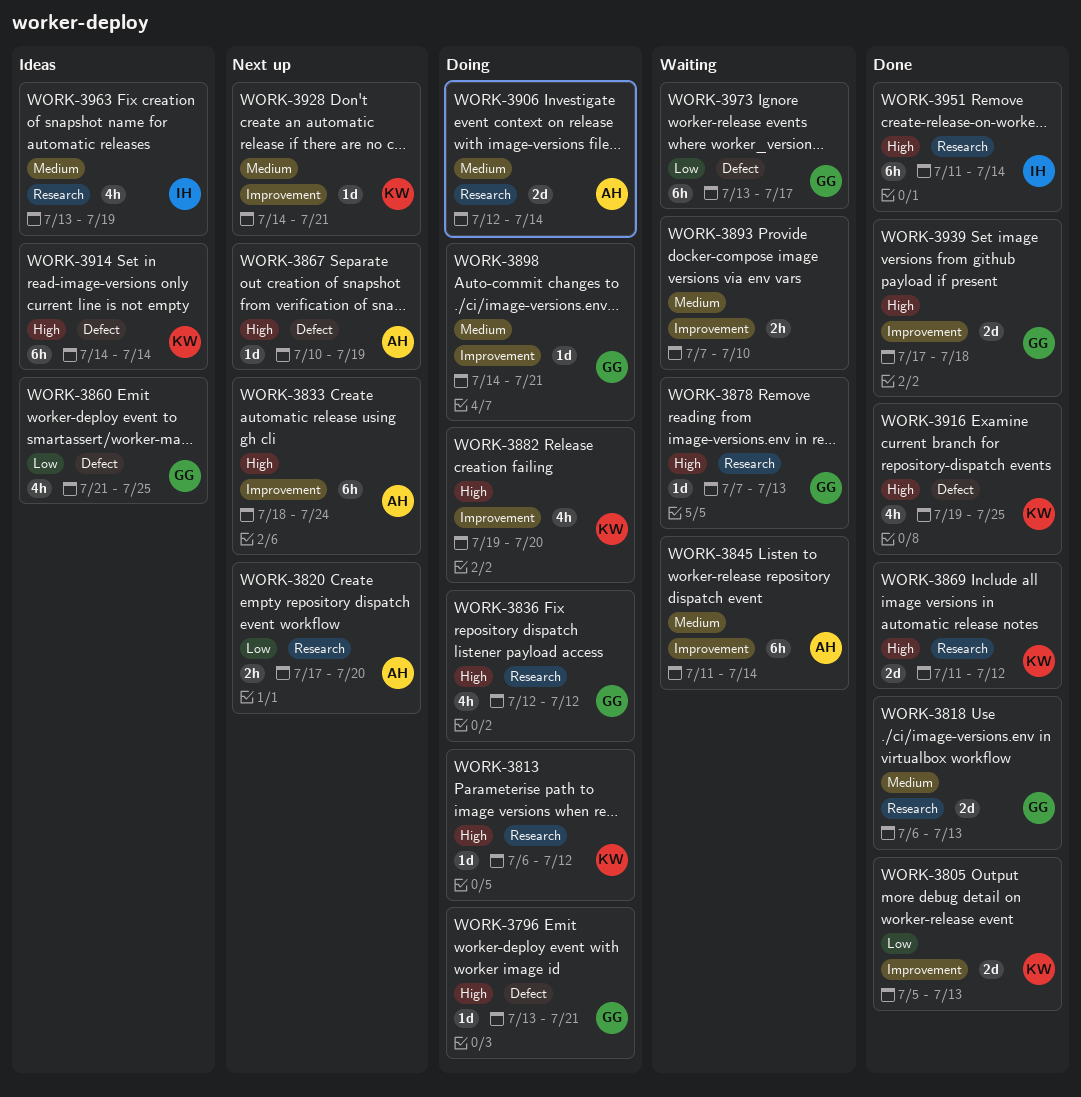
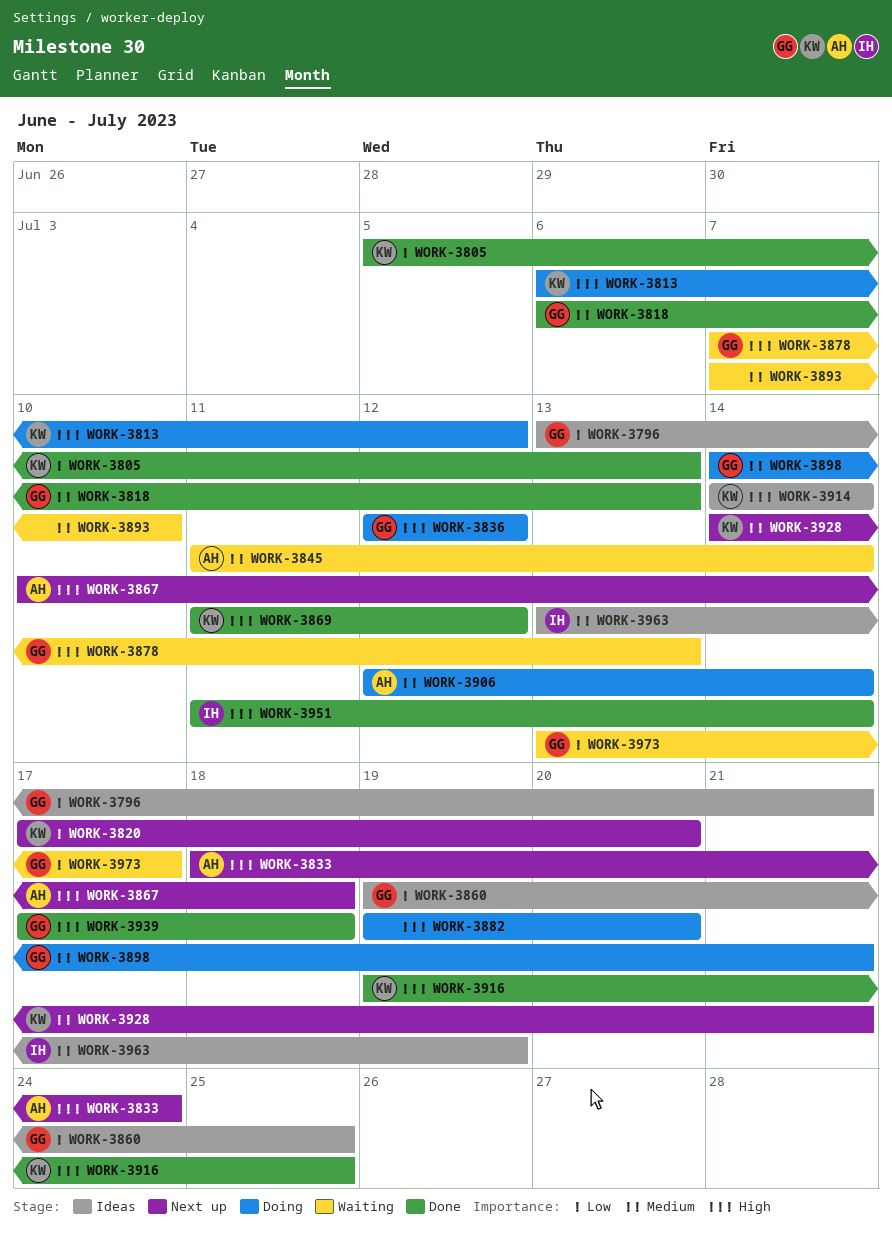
WORK-3796, status: Doing -> Ideas
WORK-3796, priority: High -> Low
WORK-3820, owner: AH -> KW
WORK-3860, start: Jul 21 -> Jul 19
WORK-3867, due: Jul 19 -> Jul 18
WORK-3882, owner: KW -> none

